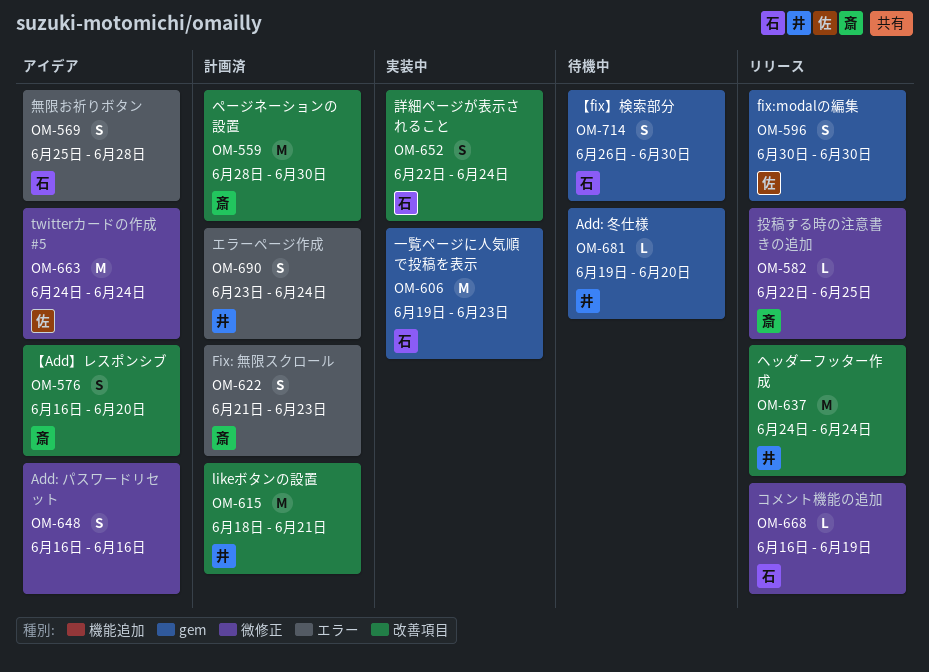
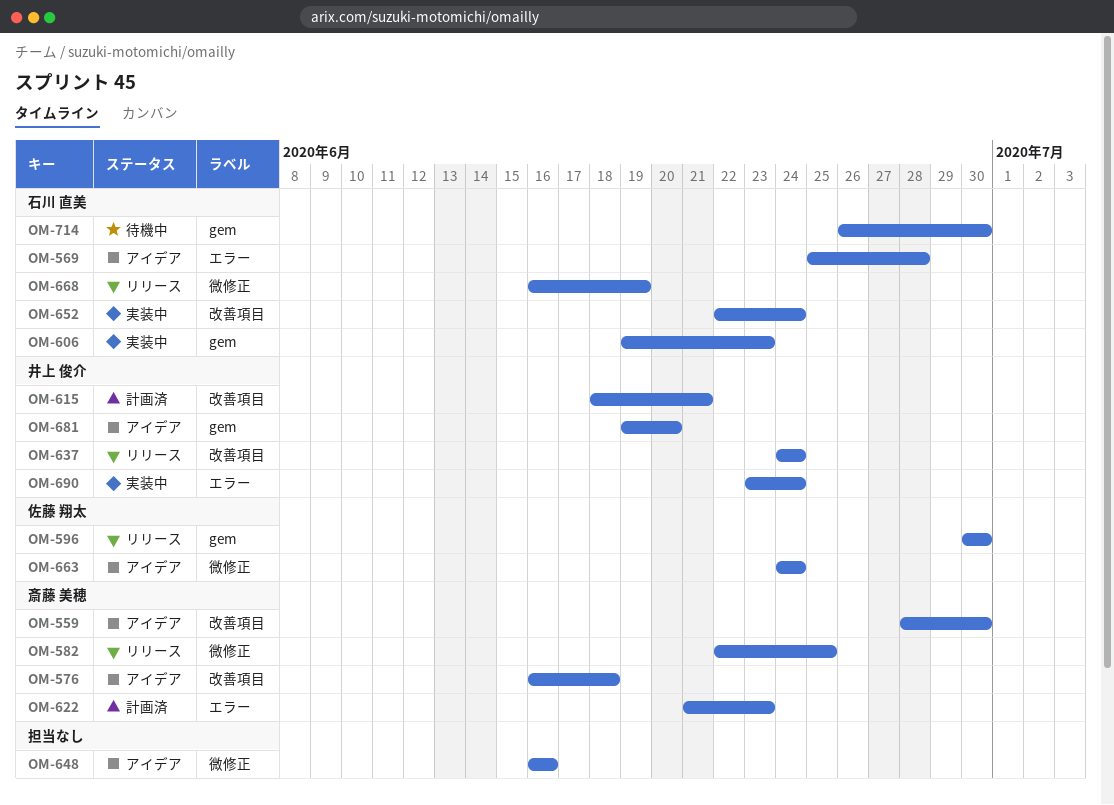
OM-559, status: 計画済 -> アイデア
OM-576, due: Jun 20 -> Jun 18
OM-681, status: 待機中 -> アイデア
OM-690, status: 計画済 -> 実装中

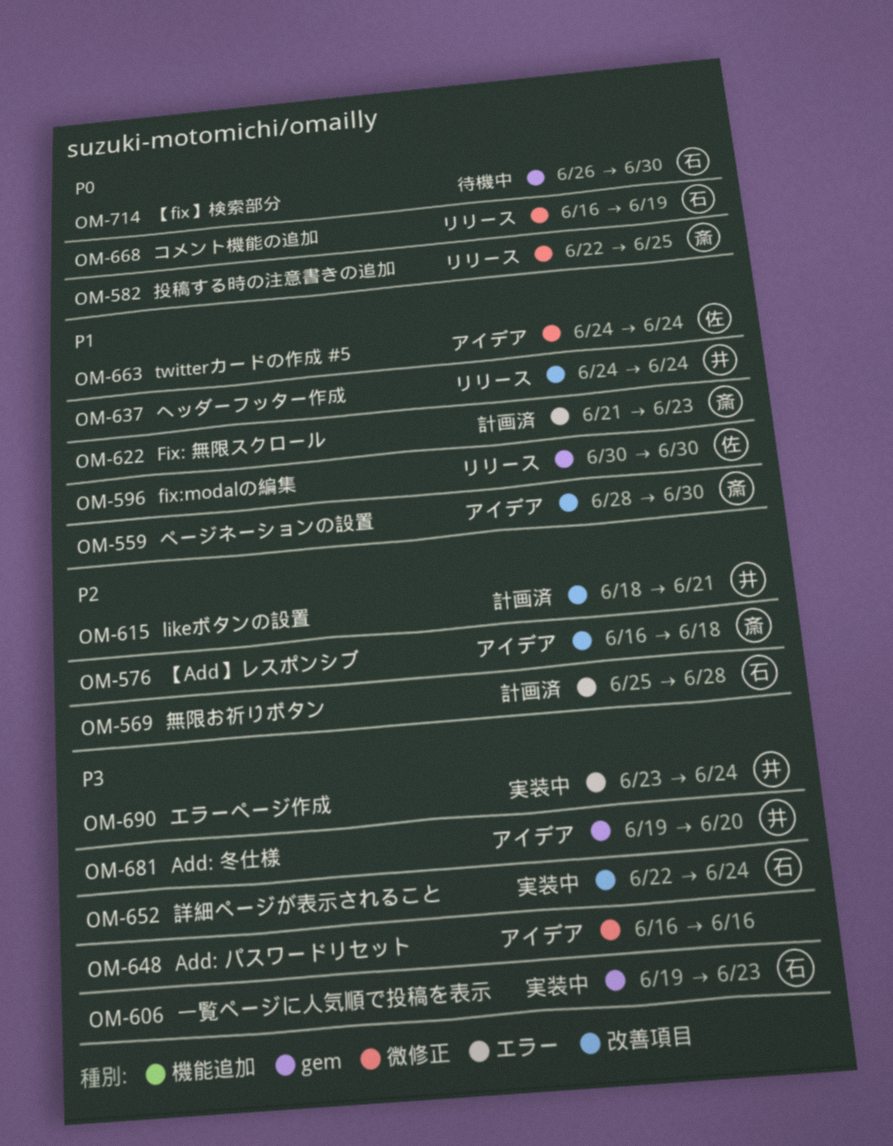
OM-569, status: アイデア -> 計画済

